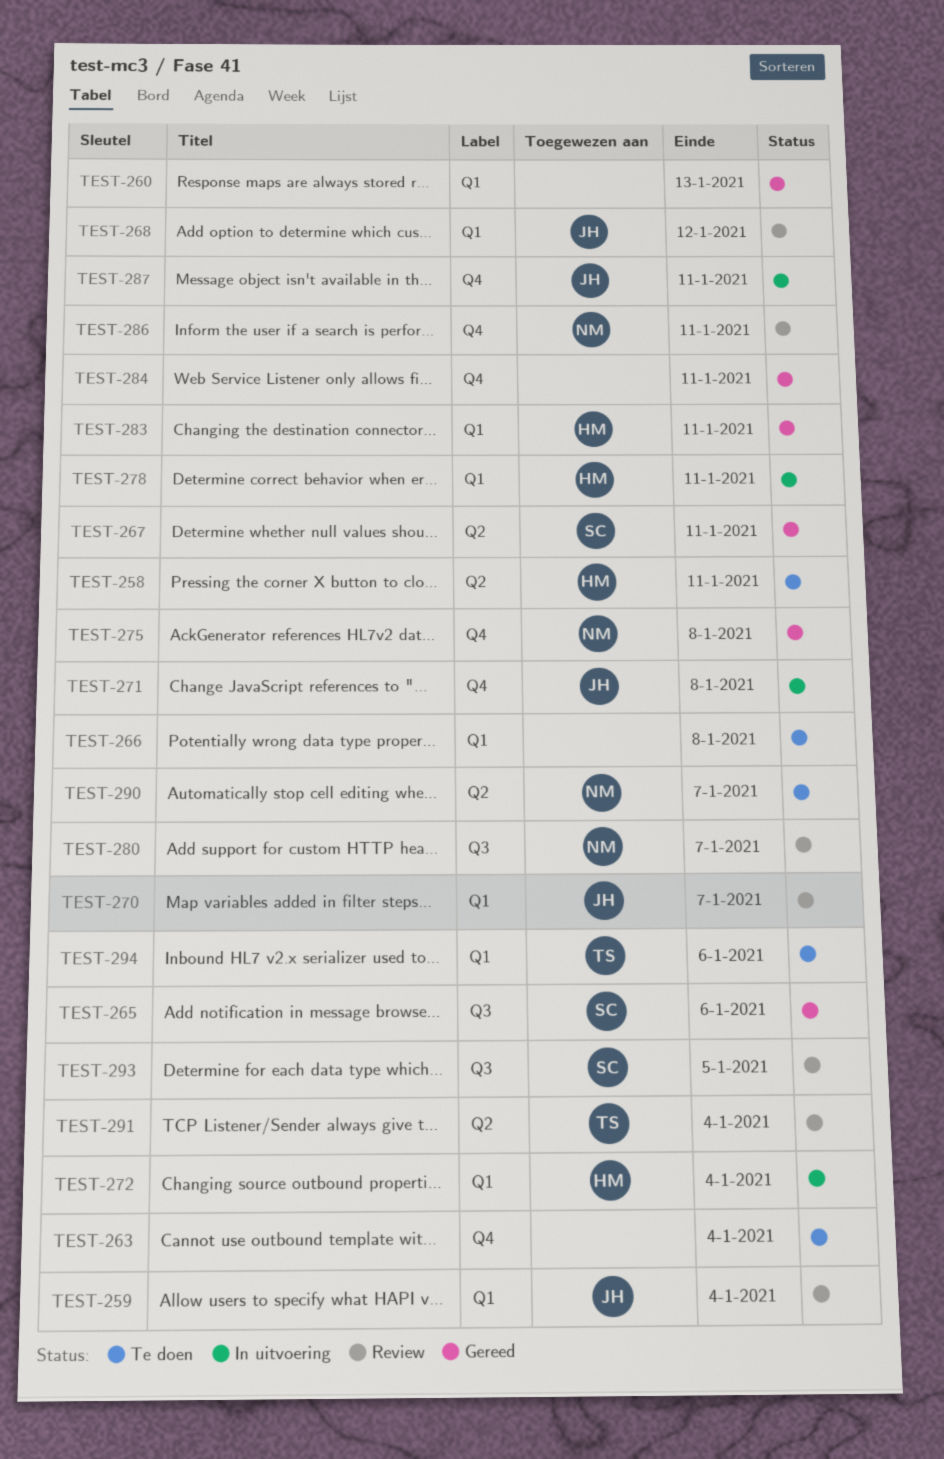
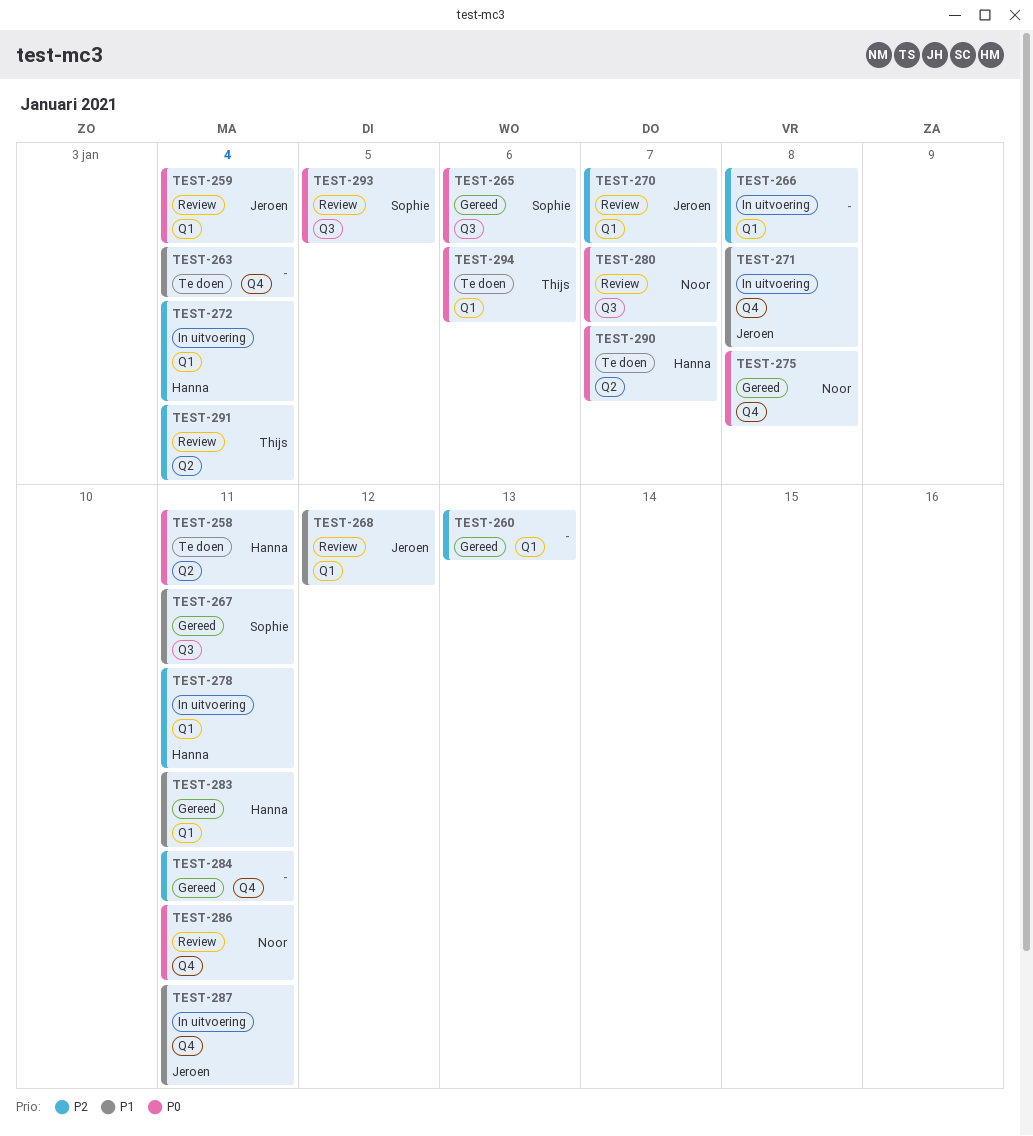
TEST-266, status: Te doen -> In uitvoering
TEST-267, label: Q2 -> Q3
TEST-290, owner: Noor -> Hanna

